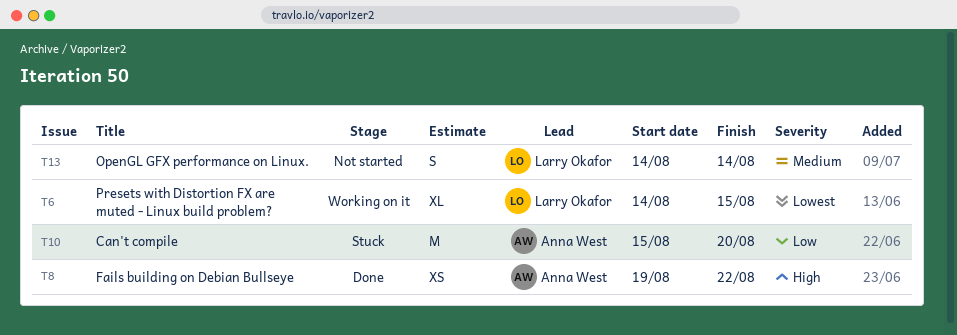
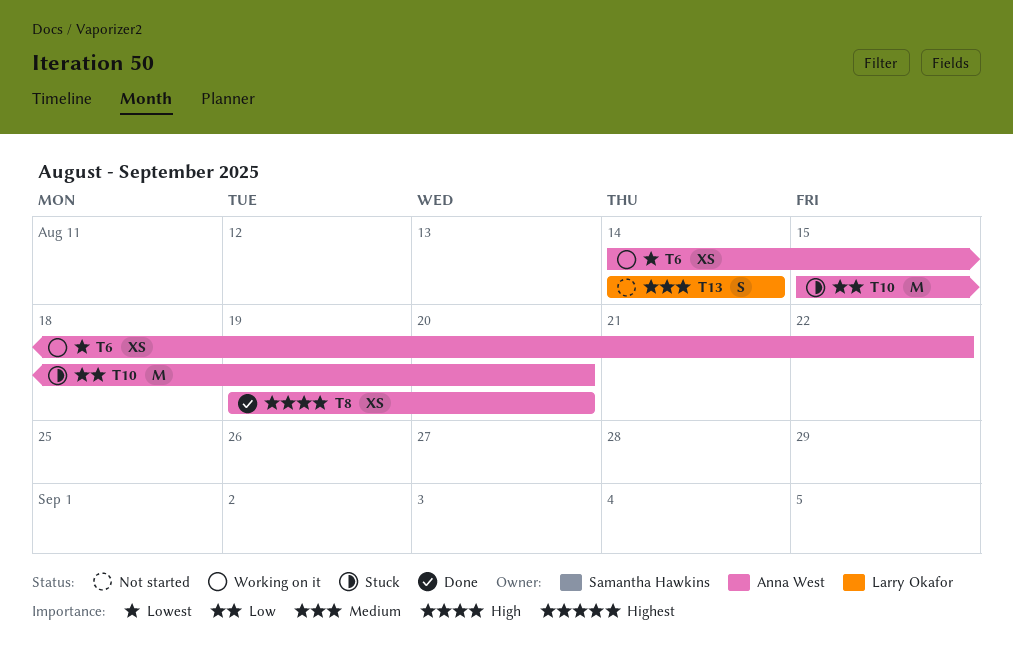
T6, owner: Larry Okafor -> Anna West
T6, estimate: XL -> XS
T6, due: Aug 15 -> Aug 22
T8, due: Aug 22 -> Aug 20

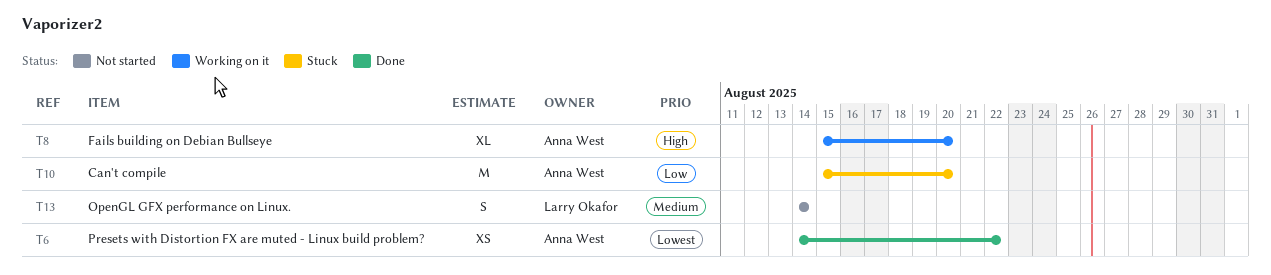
T6, status: Working on it -> Done
T8, status: Done -> Working on it
T8, estimate: XS -> XL
T8, start: Aug 19 -> Aug 15

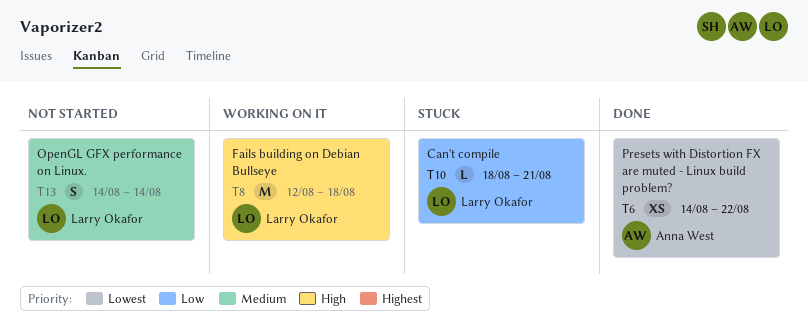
T8, owner: Anna West -> Larry Okafor
T8, estimate: XL -> M
T8, start: Aug 15 -> Aug 12
T8, due: Aug 20 -> Aug 18
T10, owner: Anna West -> Larry Okafor
T10, estimate: M -> L
T10, start: Aug 15 -> Aug 18
T10, due: Aug 20 -> Aug 21

